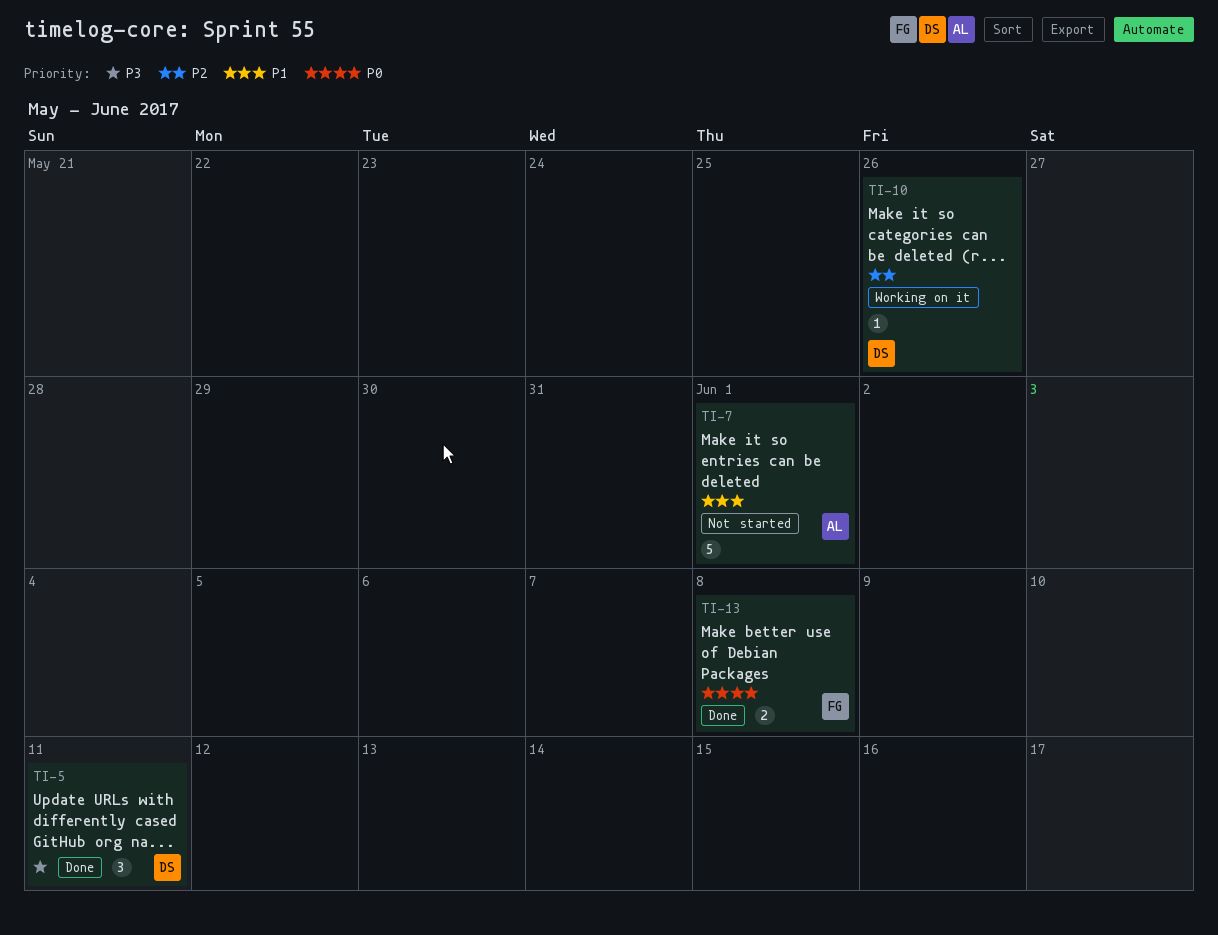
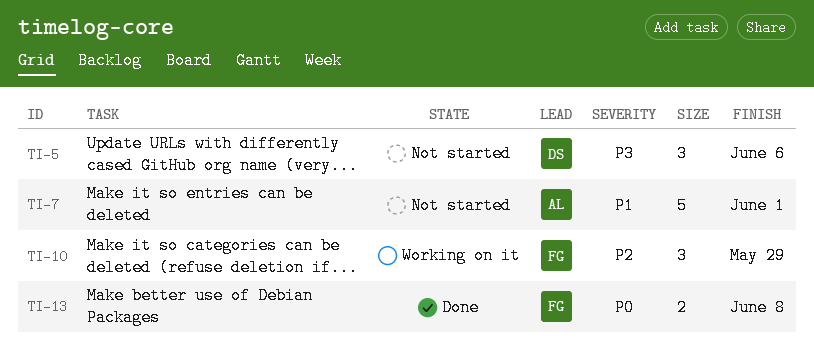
TI-5, status: Done -> Not started
TI-5, due: Jun 11 -> Jun 6
TI-10, owner: DS -> FG
TI-10, estimate: 1 -> 3
TI-10, due: May 26 -> May 29

